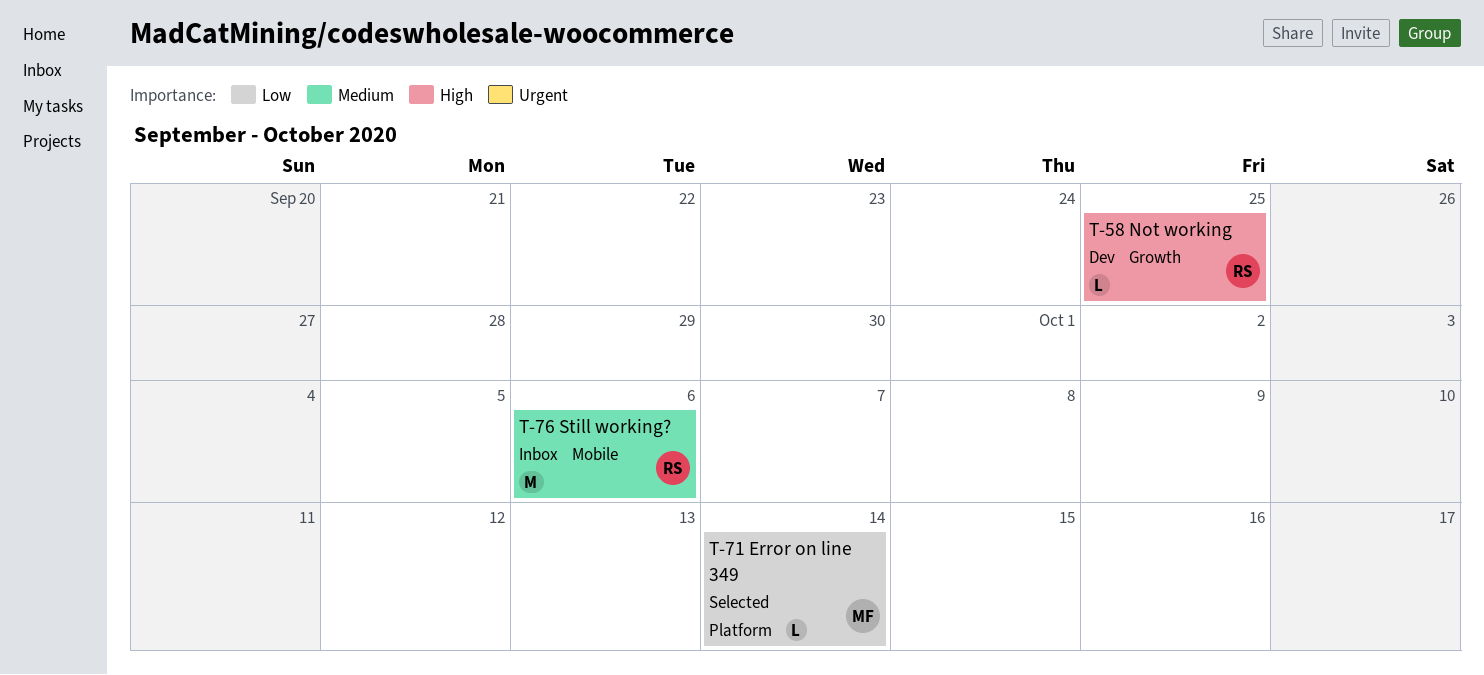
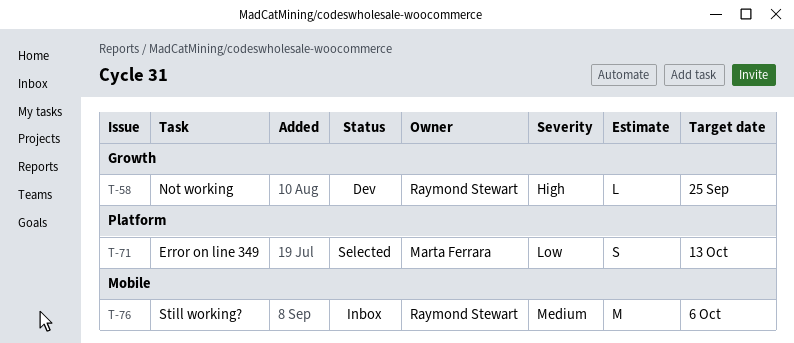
T-71, estimate: L -> S
T-71, due: Oct 14 -> Oct 13

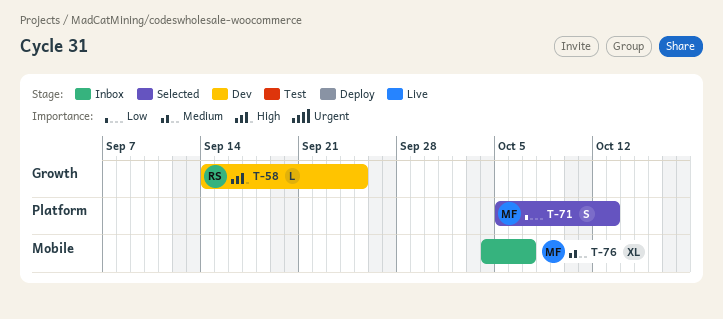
T-76, owner: Raymond Stewart -> Marta Ferrara
T-76, estimate: M -> XL
T-76, due: Oct 6 -> Oct 7

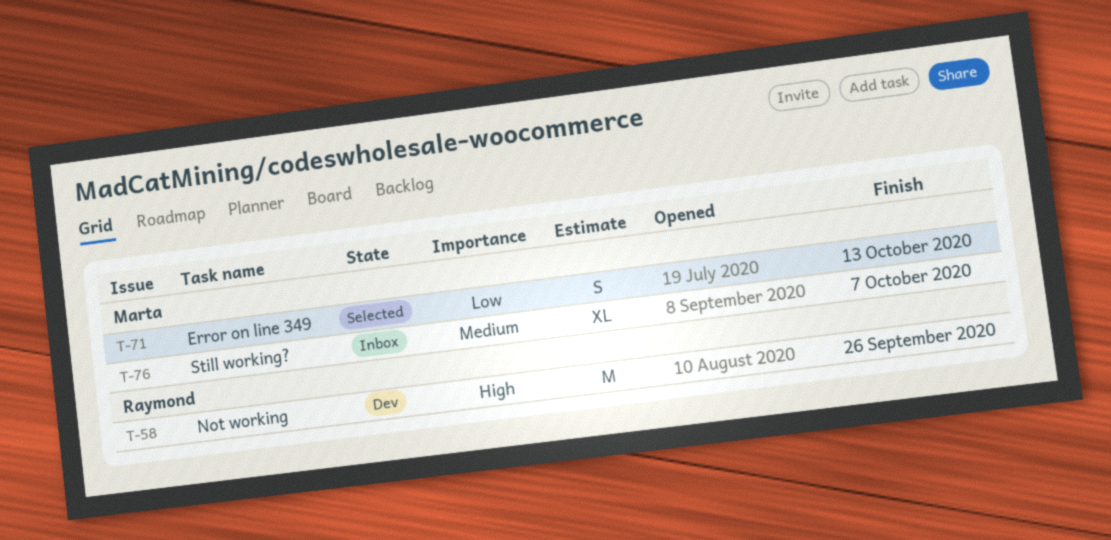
T-58, estimate: L -> M
T-58, due: Sep 25 -> Sep 26

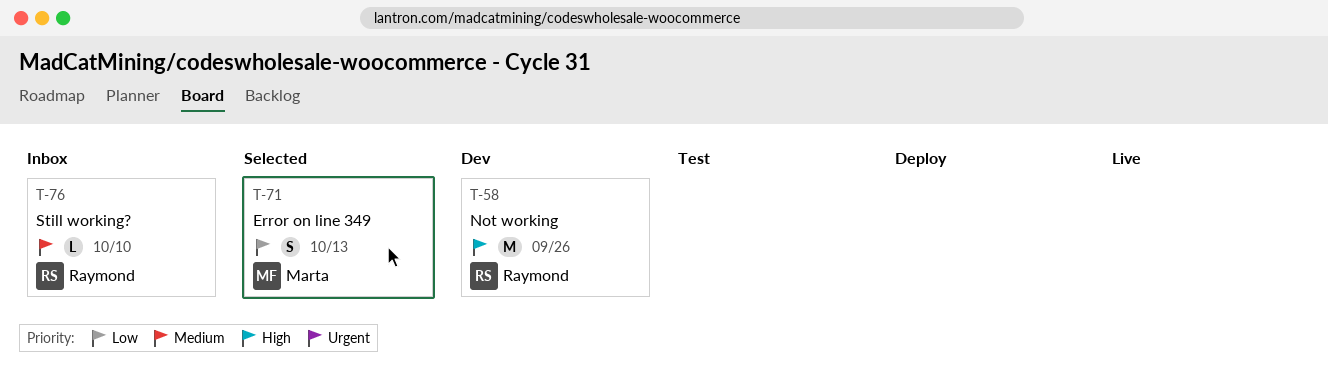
T-76, owner: Marta -> Raymond
T-76, estimate: XL -> L
T-76, due: Oct 7 -> Oct 10

